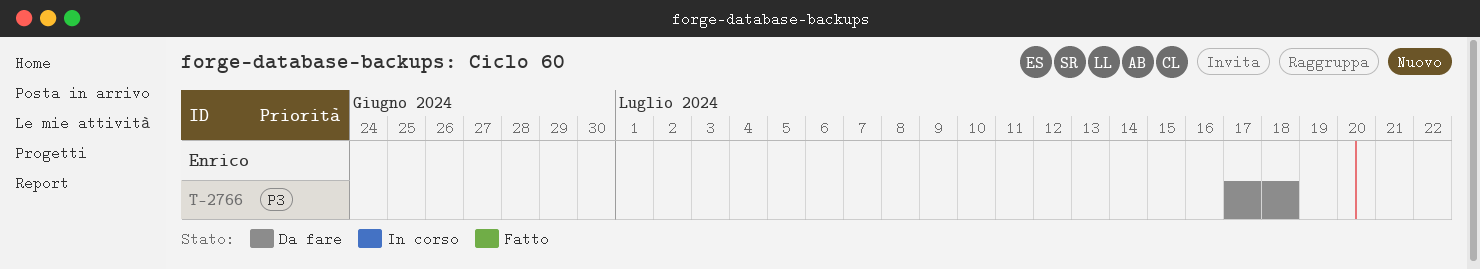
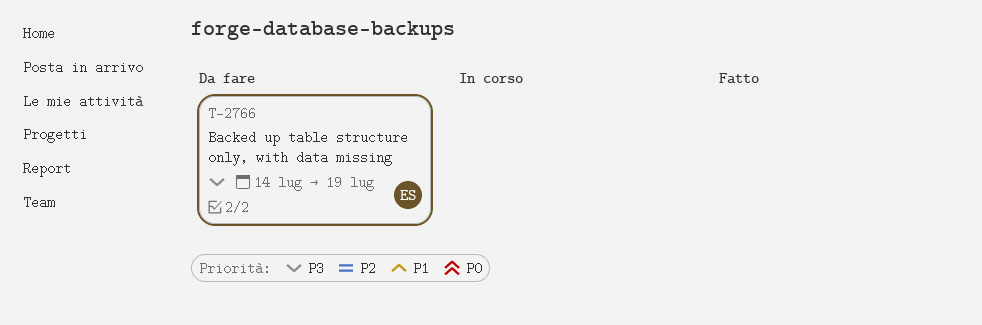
T-2766, start: Jul 17 -> Jul 14
T-2766, due: Jul 18 -> Jul 19

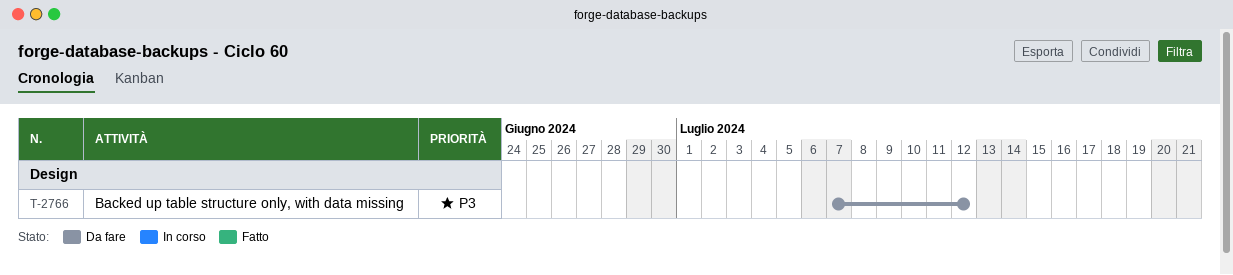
T-2766, start: Jul 14 -> Jul 7
T-2766, due: Jul 19 -> Jul 12

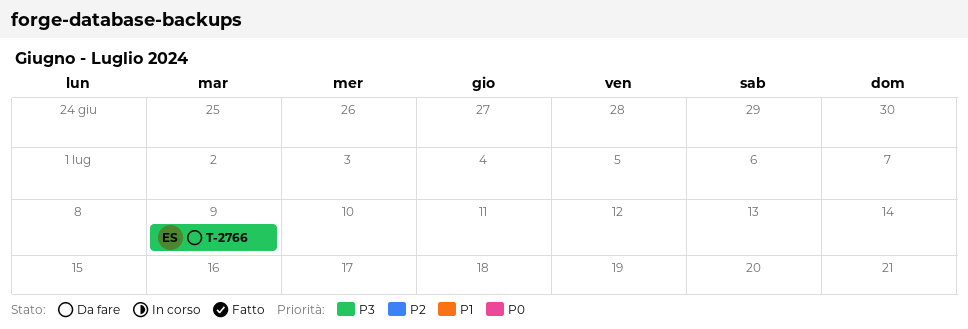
T-2766, start: Jul 7 -> Jul 9
T-2766, due: Jul 12 -> Jul 9

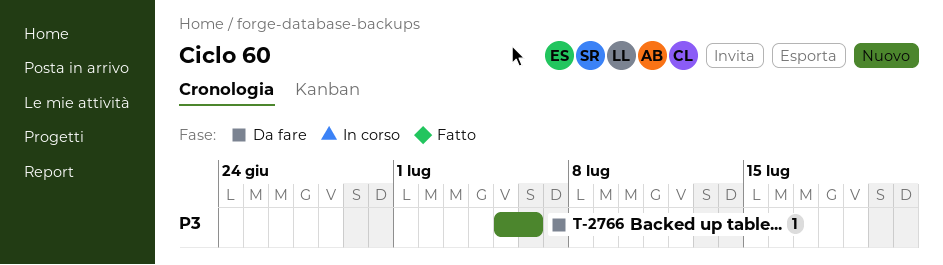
T-2766, start: Jul 9 -> Jul 5
T-2766, due: Jul 9 -> Jul 6

